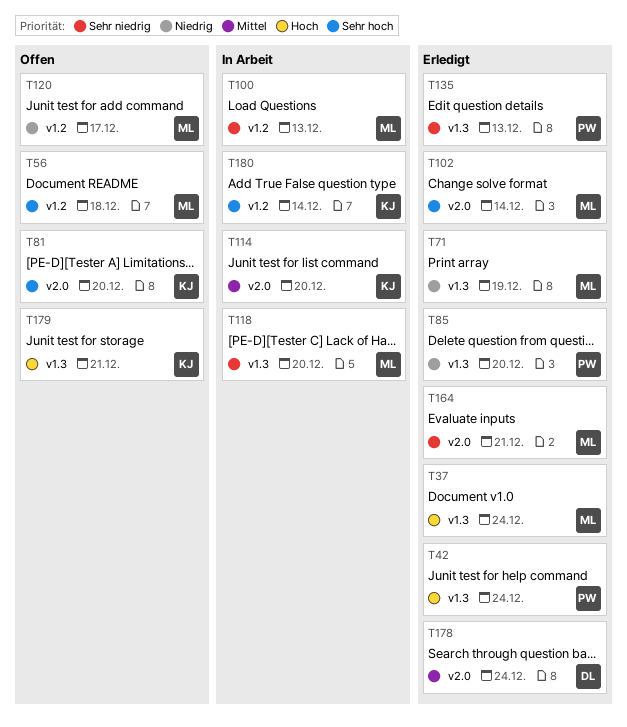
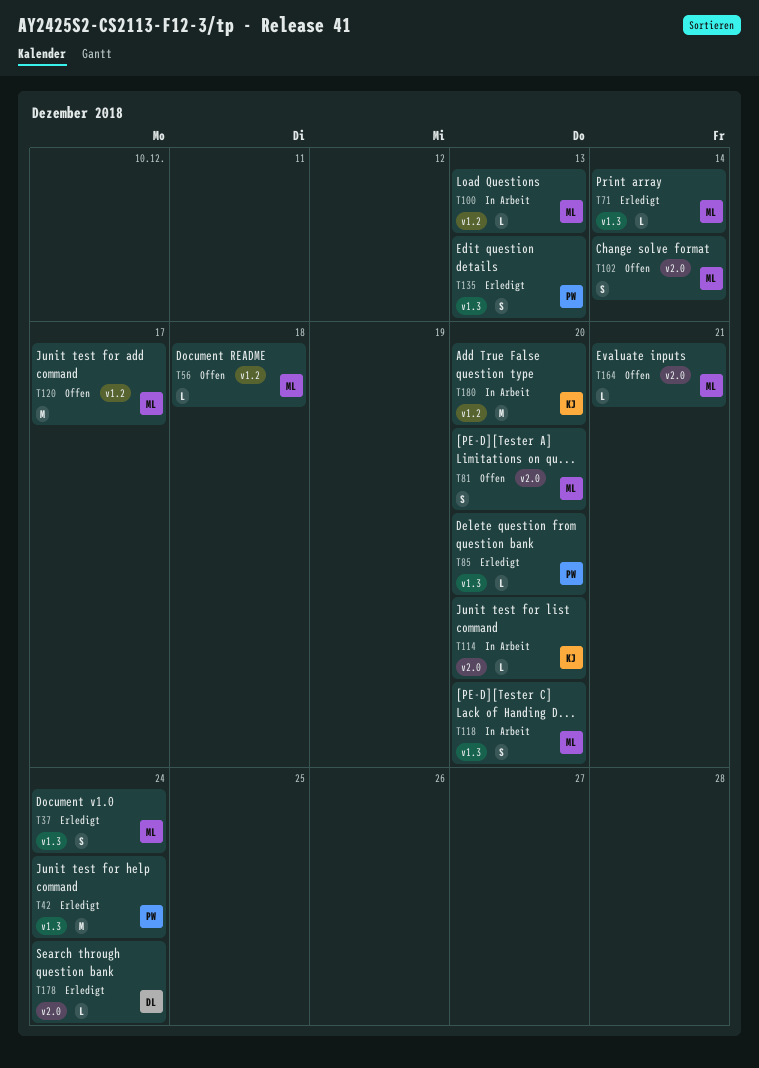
T71, due: Dec 19 -> Dec 14
T81, owner: KJ -> ML
T102, status: Erledigt -> Offen
T164, status: Erledigt -> Offen
T179: present -> none
T180, due: Dec 14 -> Dec 20

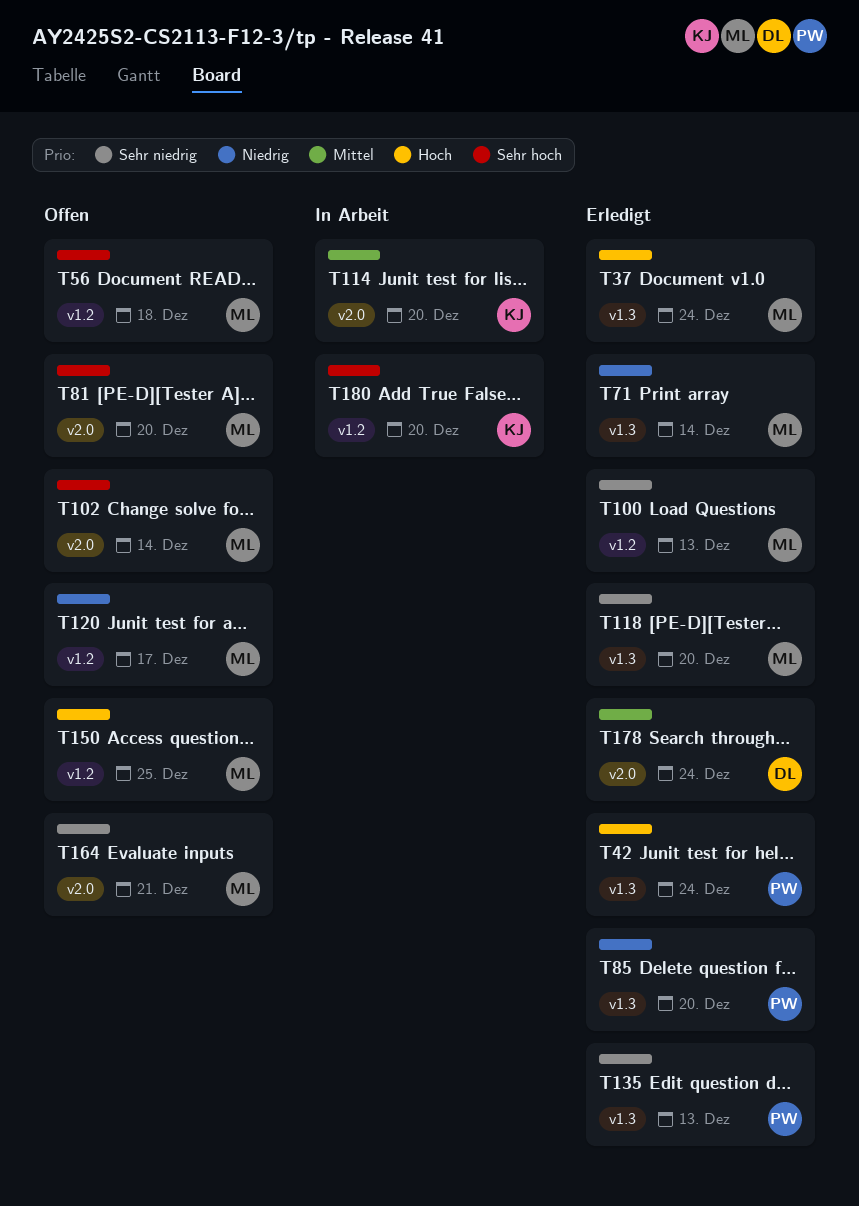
T100, status: In Arbeit -> Erledigt
T118, status: In Arbeit -> Erledigt
T150: none -> present

